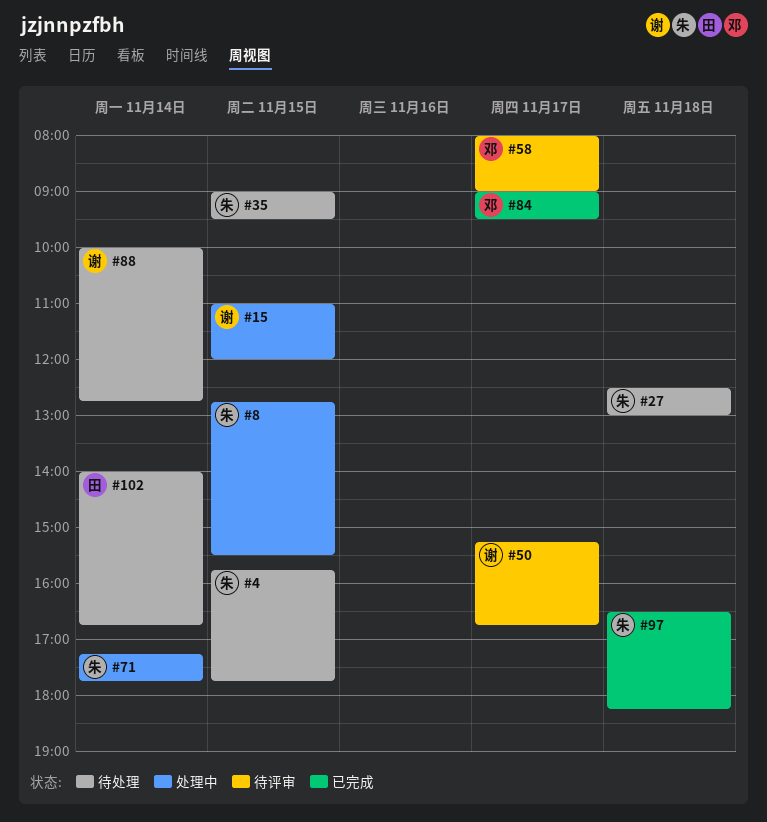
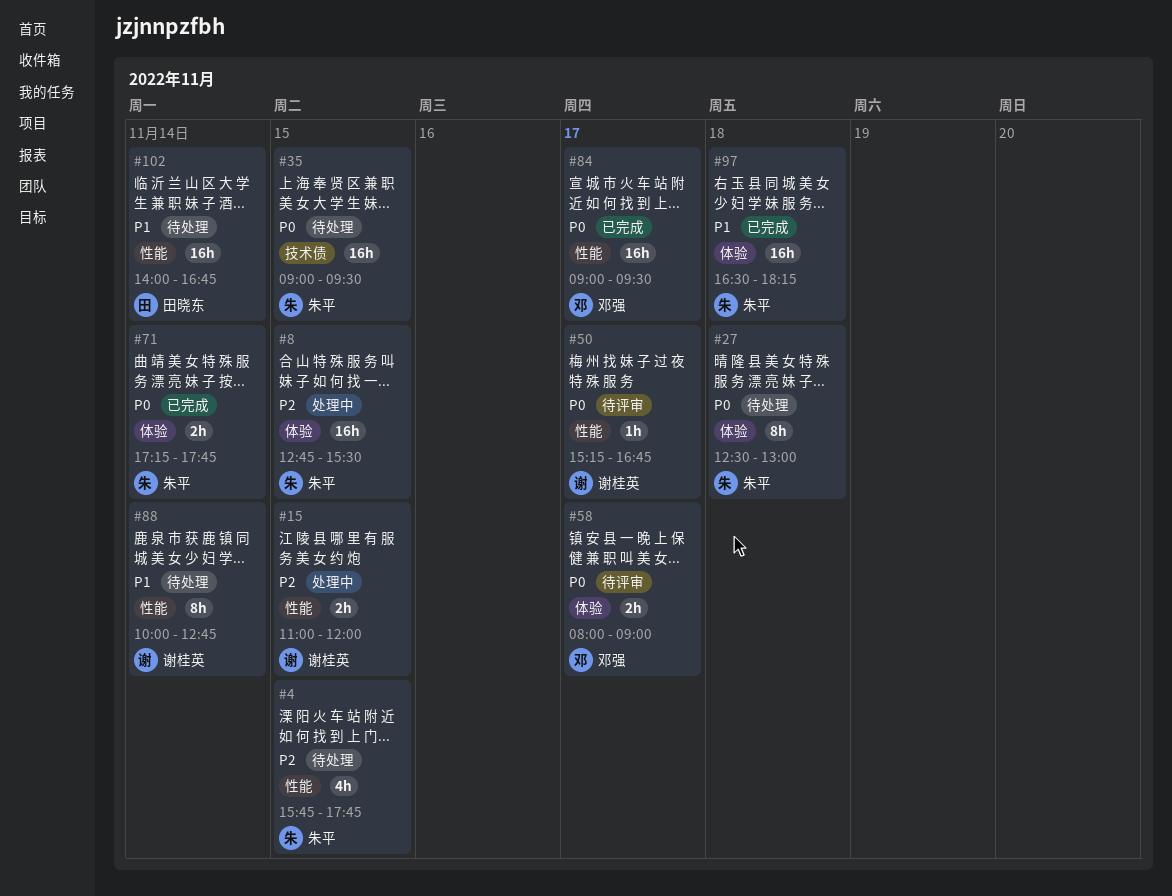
#71, status: 处理中 -> 已完成

